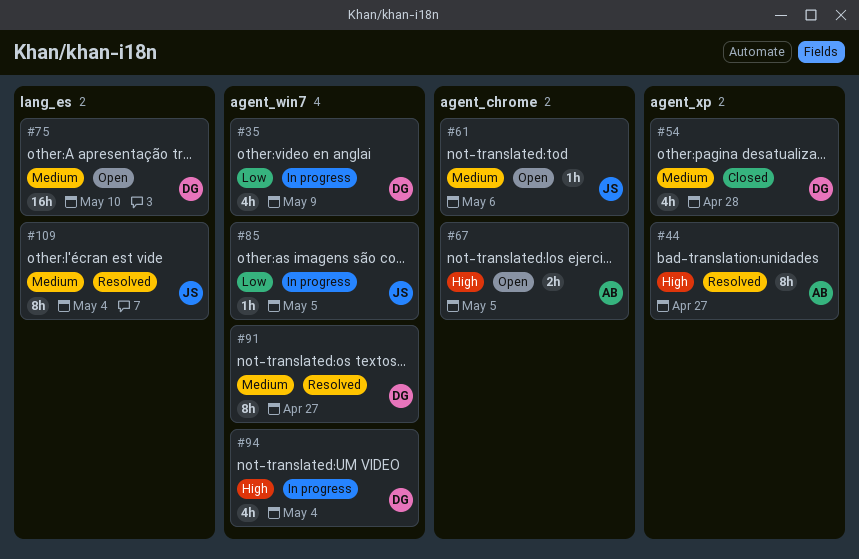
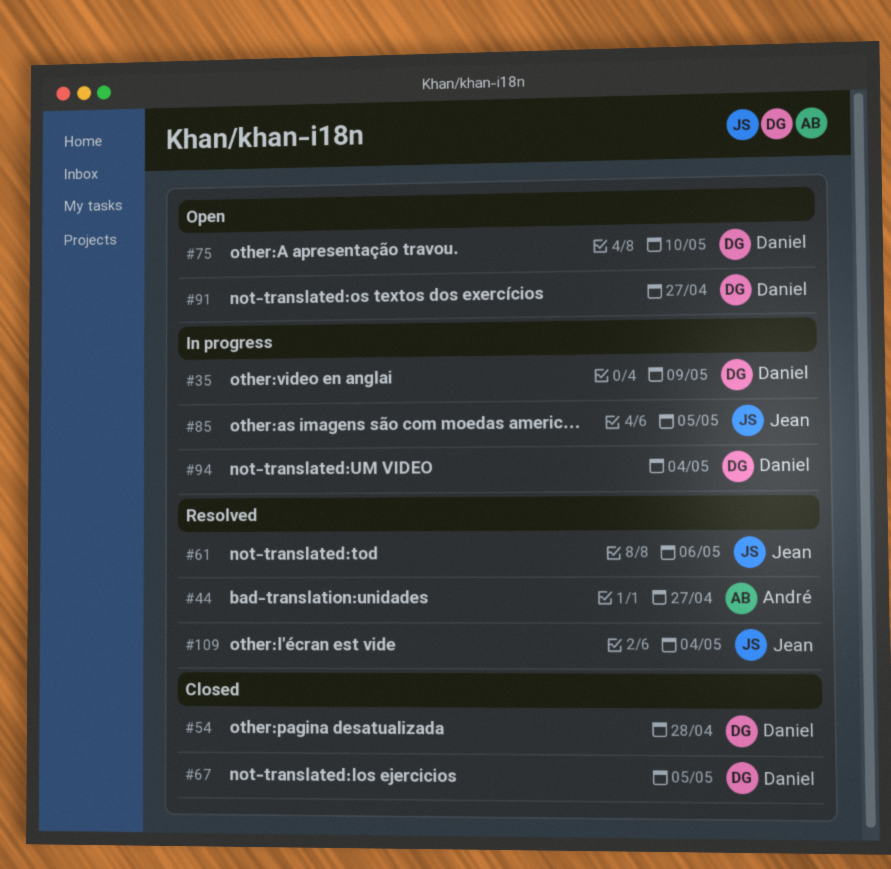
#61, status: Open -> Resolved
#67, status: Open -> Closed
#67, owner: André -> Daniel
#91, status: Resolved -> Open

